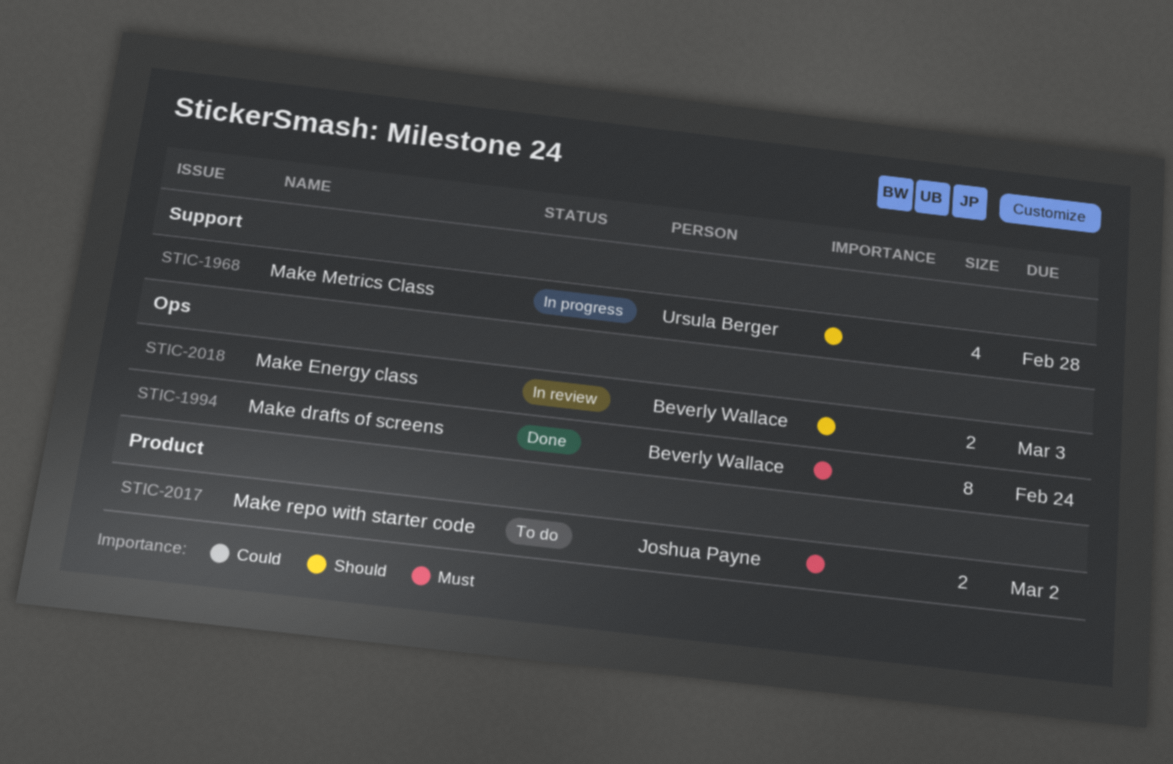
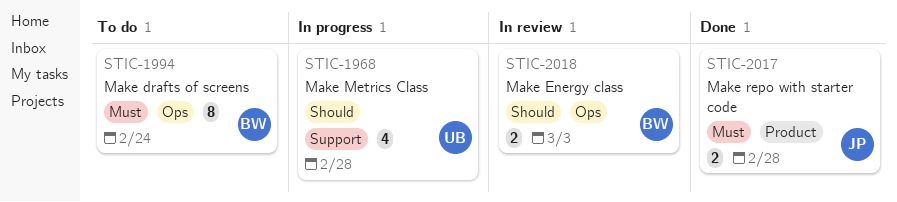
STIC-1994, status: Done -> To do
STIC-2017, status: To do -> Done
STIC-2017, due: Mar 2 -> Feb 28

